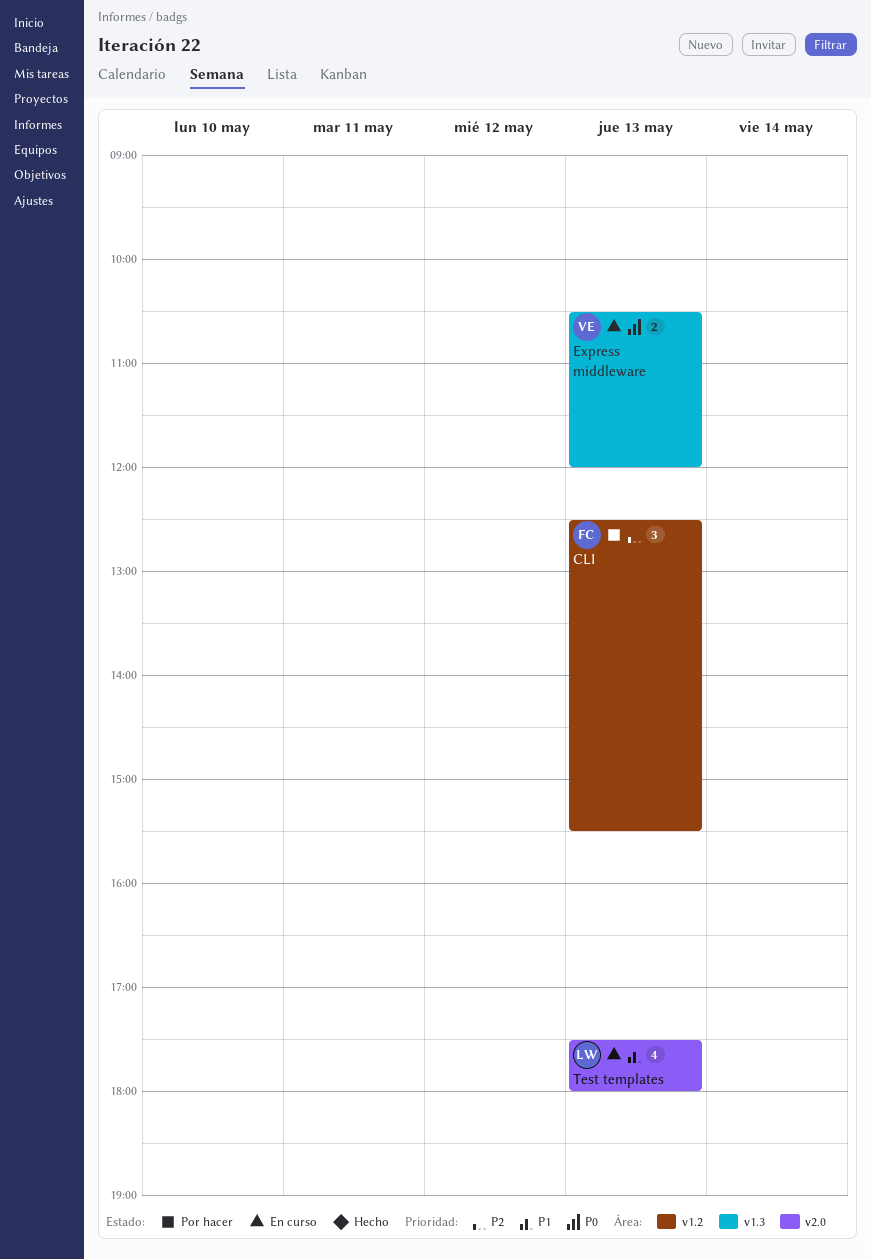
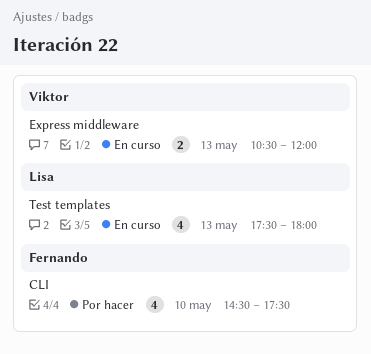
CLI, estimate: 3 -> 4
CLI, day: May 13 -> May 10
CLI, begins: 12:30 -> 14:30
CLI, ends: 15:30 -> 17:30

